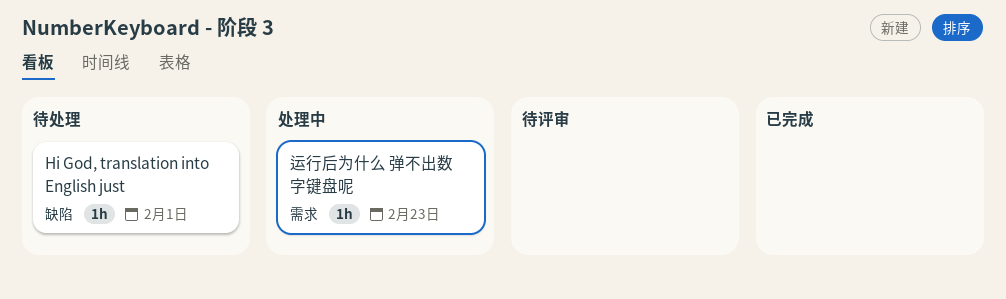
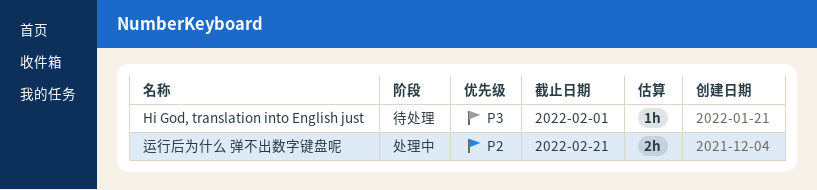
运行后为什么 弹不出数字键盘呢, estimate: 1h -> 2h
运行后为什么 弹不出数字键盘呢, due: Feb 23 -> Feb 21

